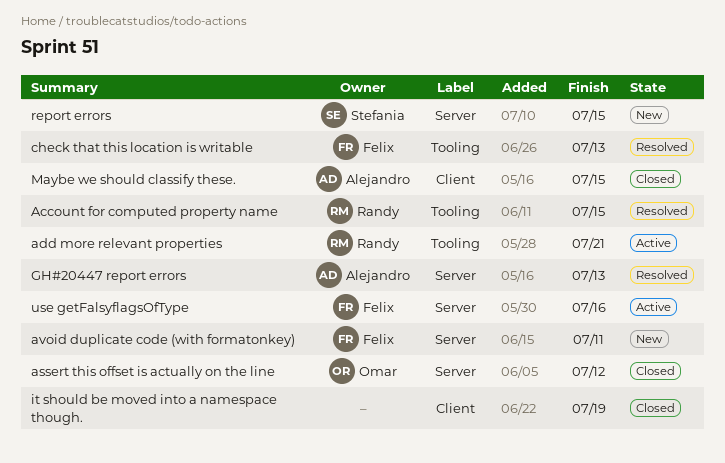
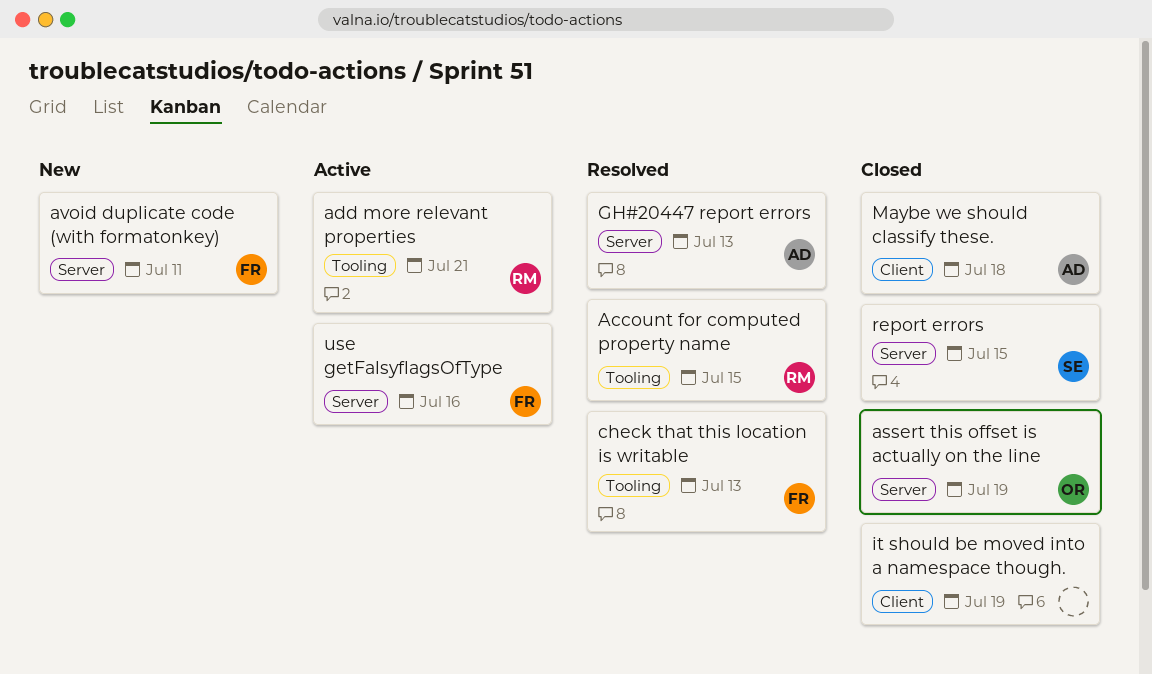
assert this offset is actually on the line, due: Jul 12 -> Jul 19
Maybe we should classify these., due: Jul 15 -> Jul 18
report errors, status: New -> Closed

